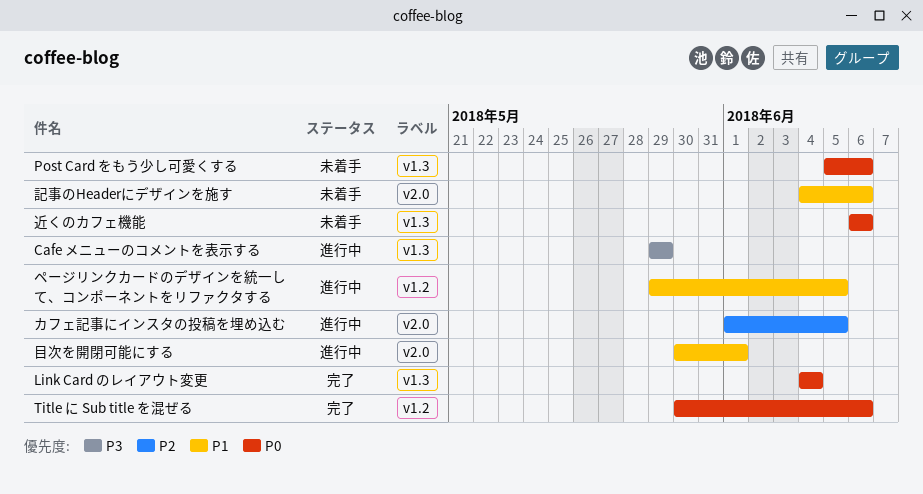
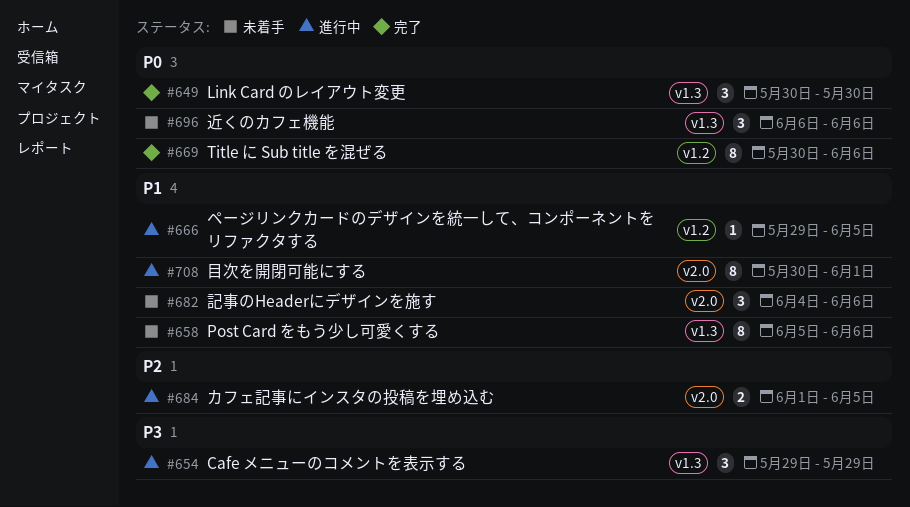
Link Card のレイアウト変更, start: Jun 4 -> May 30
Link Card のレイアウト変更, due: Jun 4 -> May 30
Post Card をもう少し可愛くする, priority: P0 -> P1

